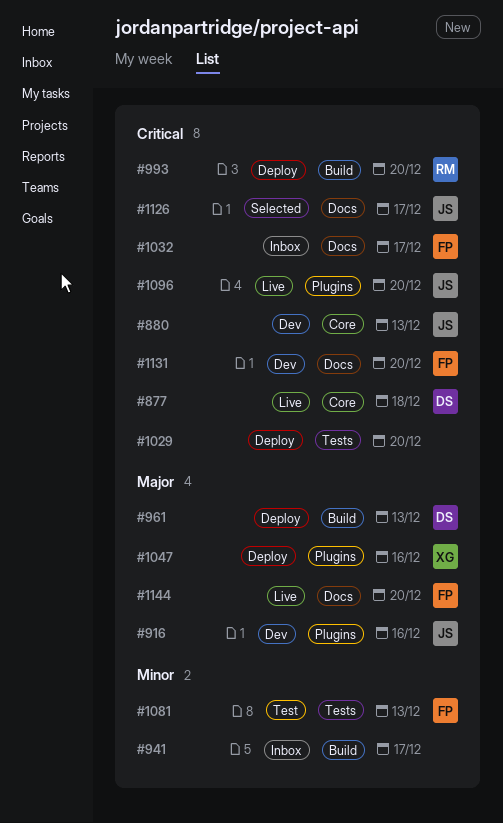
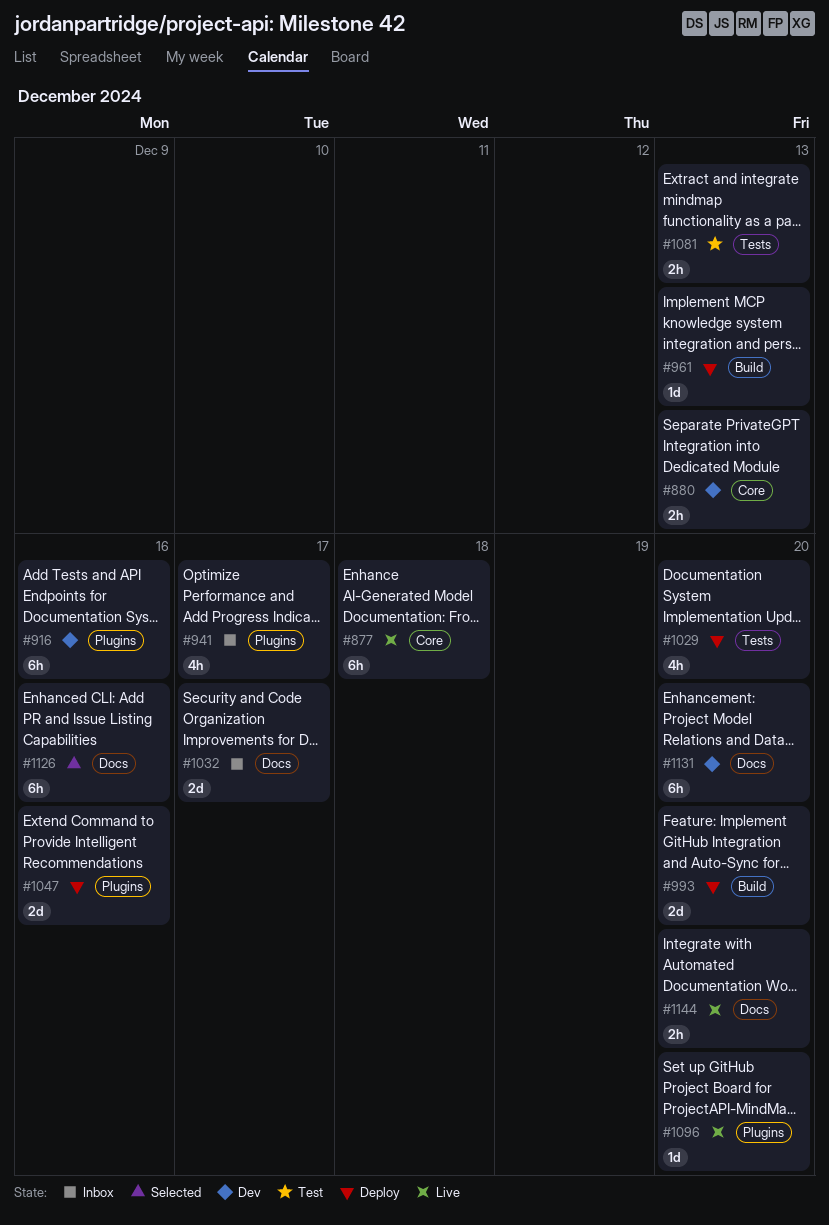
#941, label: Build -> Plugins
#1126, due: Dec 17 -> Dec 16

